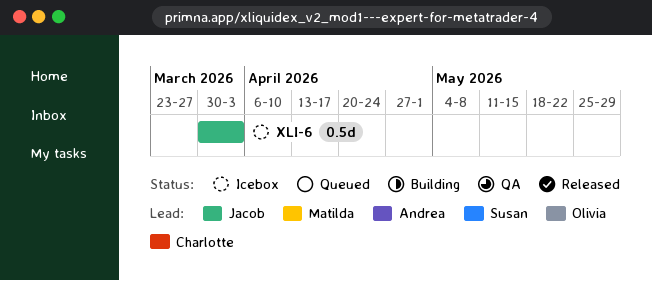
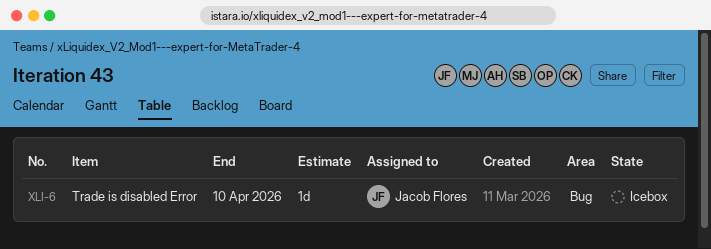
XLI-6, estimate: 0.5d -> 1d
XLI-6, due: Apr 3 -> Apr 10

